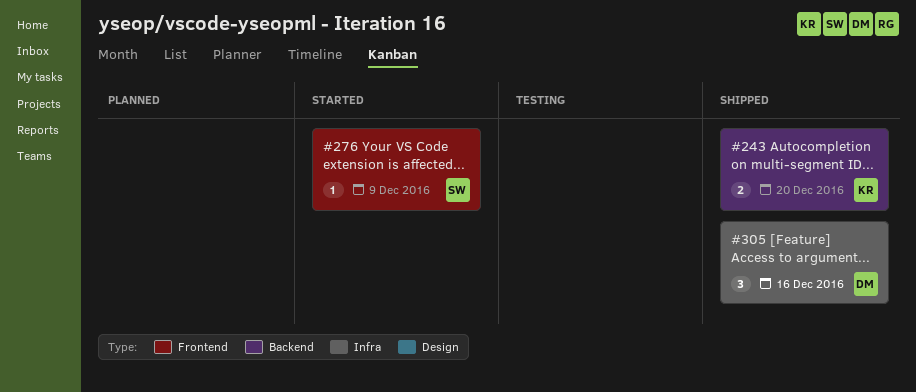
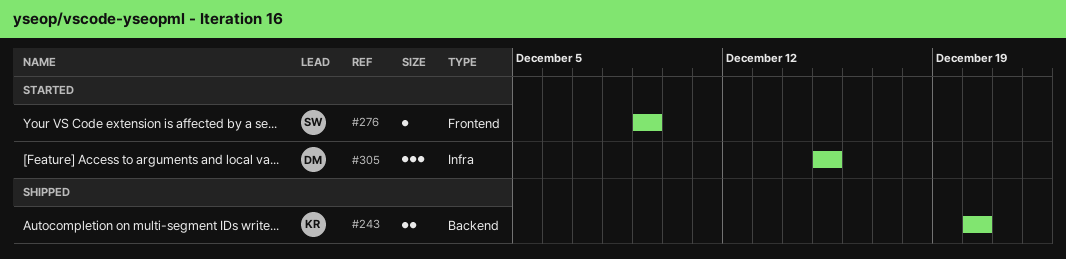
#305, status: Shipped -> Started
#305, due: Dec 16 -> Dec 15

